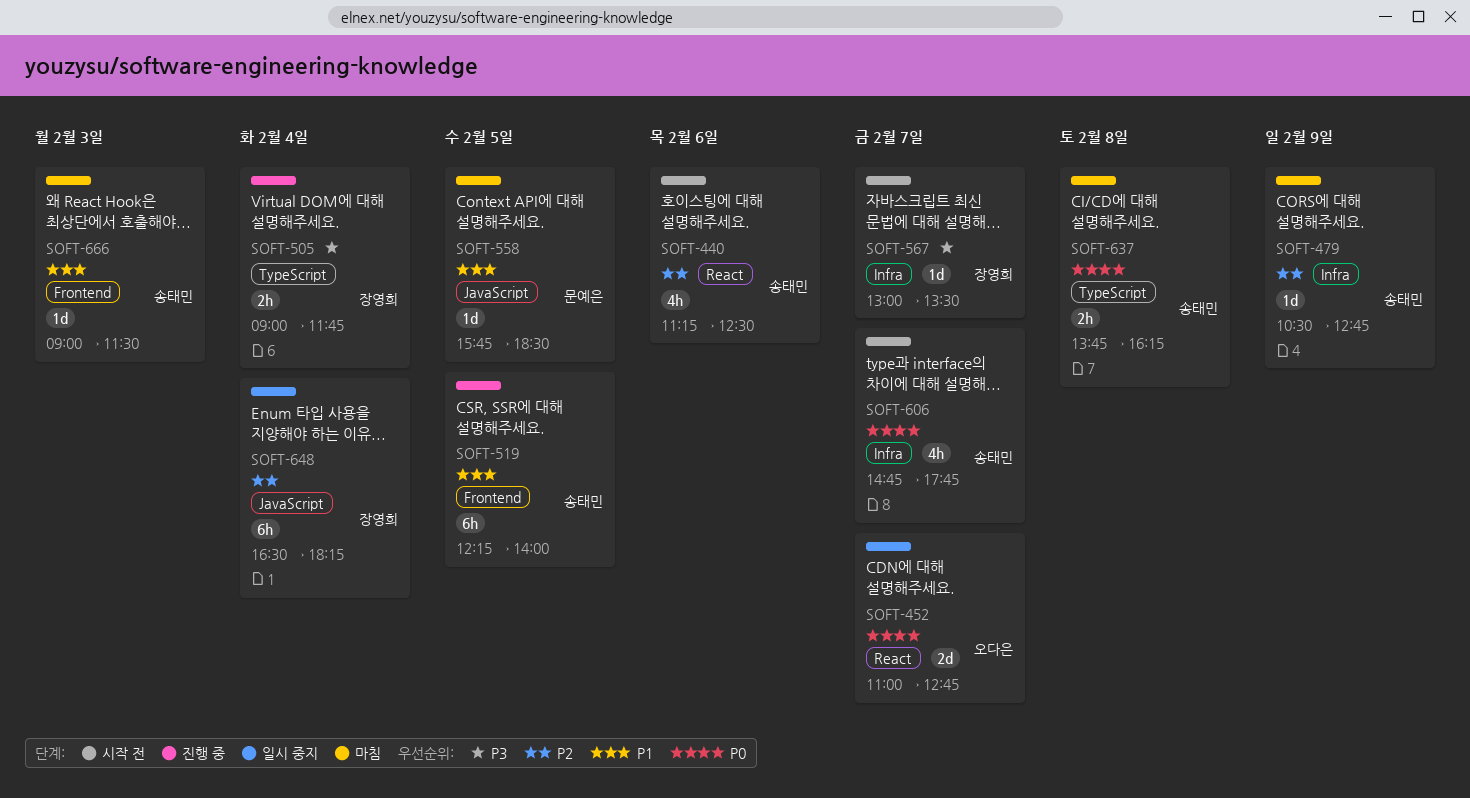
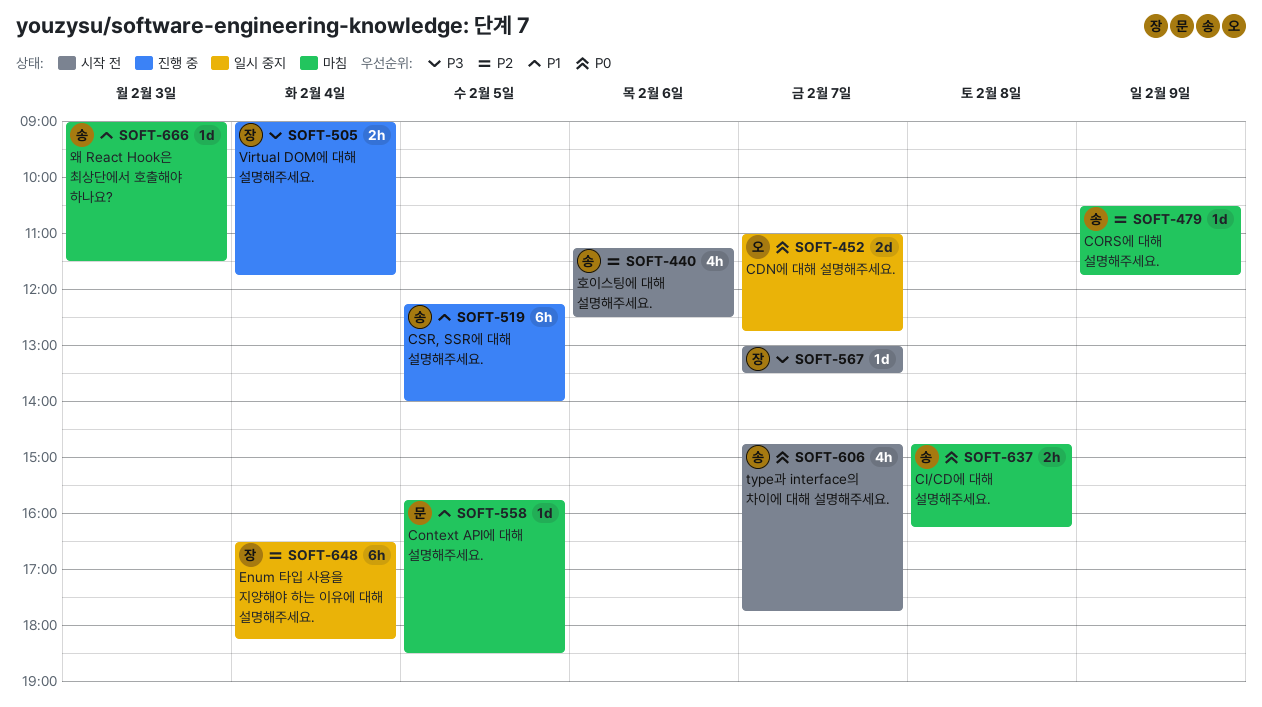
SOFT-479, ends: 12:45 -> 11:45
SOFT-637, begins: 13:45 -> 14:45

